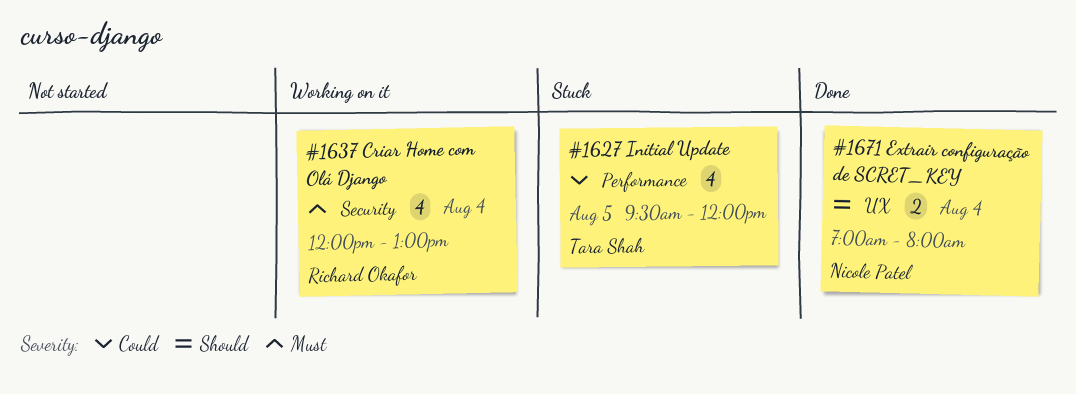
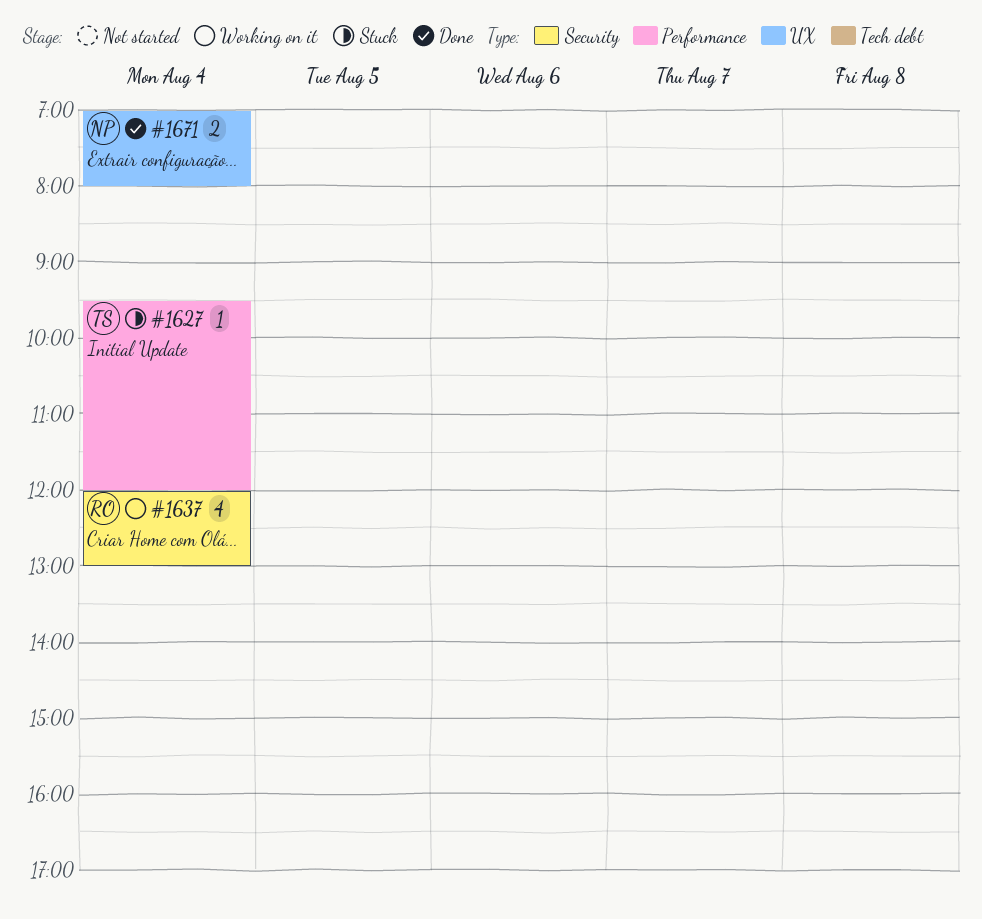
#1627, estimate: 4 -> 1
#1627, day: Aug 5 -> Aug 4

